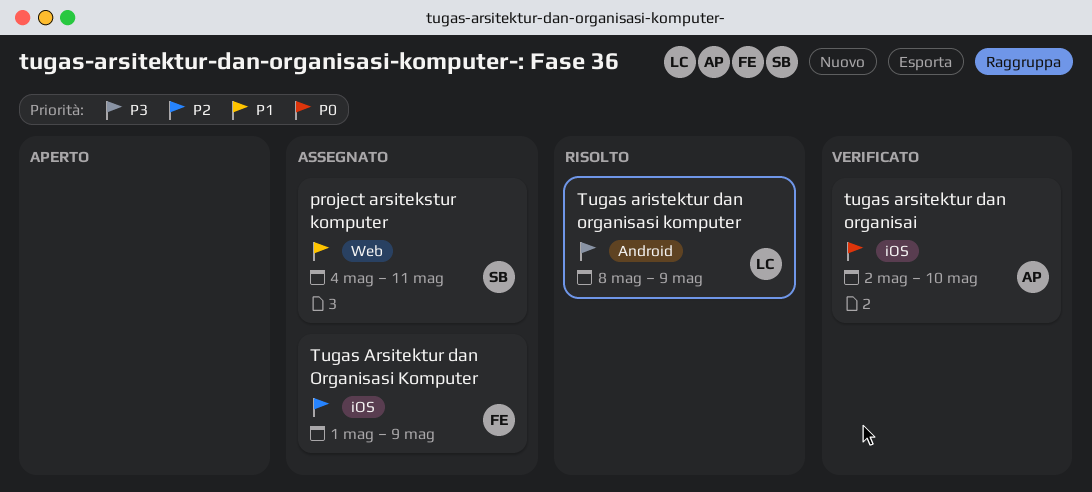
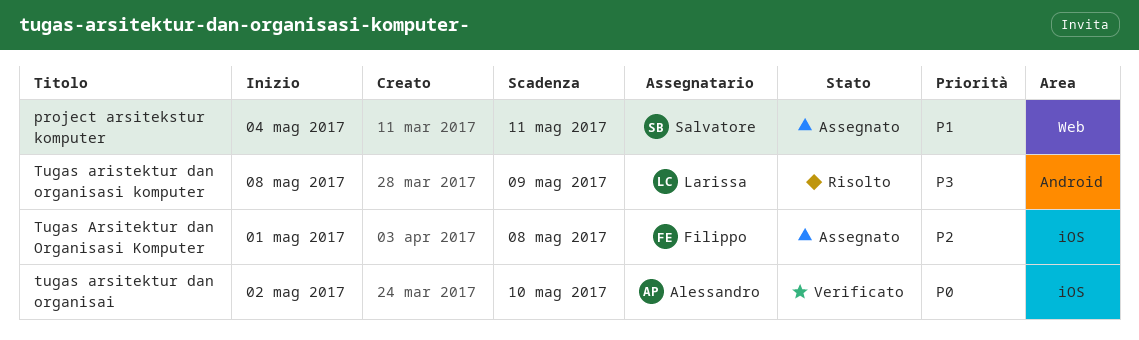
Tugas Arsitektur dan Organisasi Komputer, due: May 9 -> May 8

